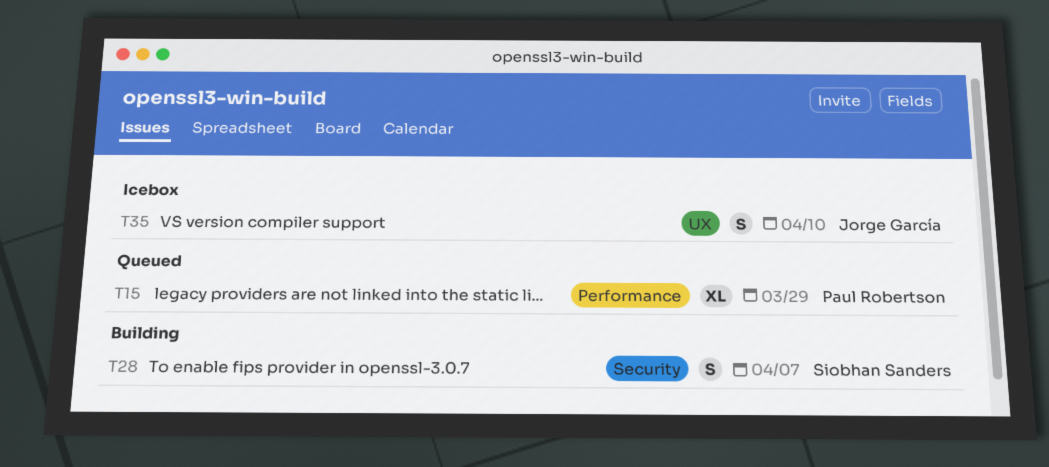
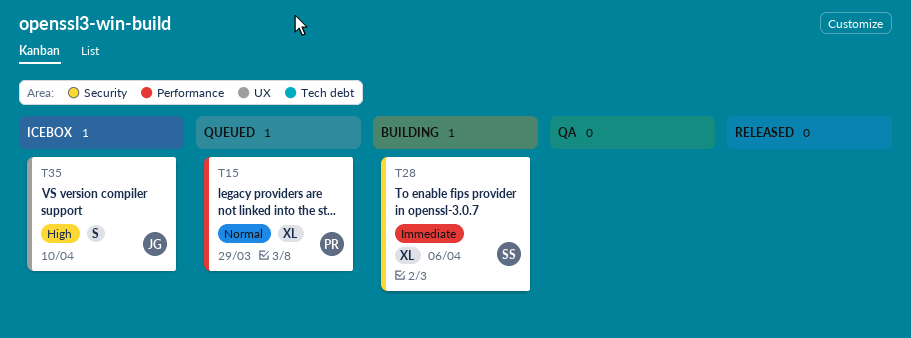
T28, estimate: S -> XL
T28, due: Apr 7 -> Apr 6

